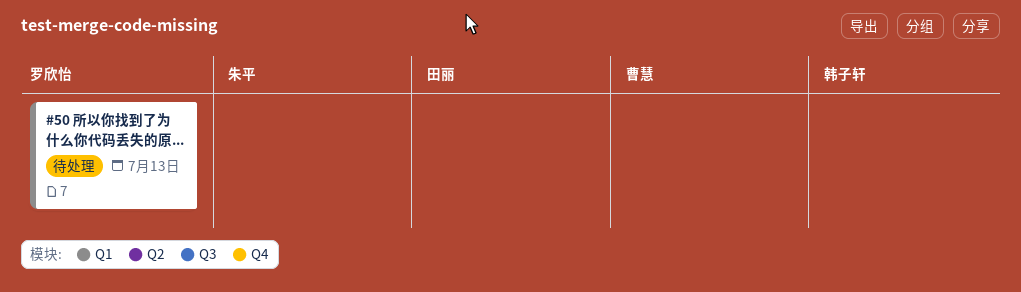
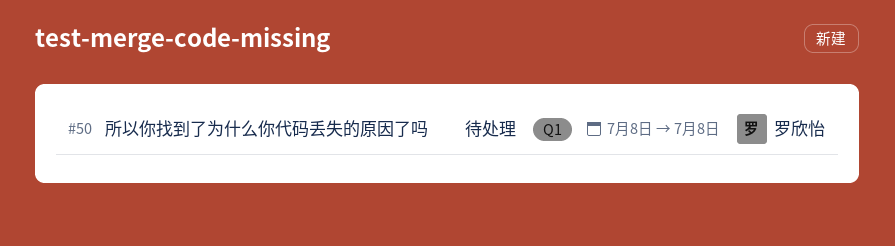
#50, due: Jul 13 -> Jul 8

